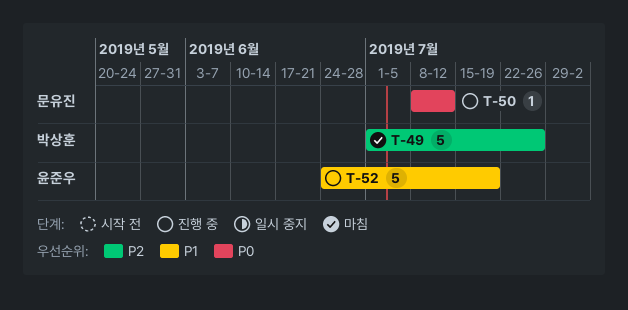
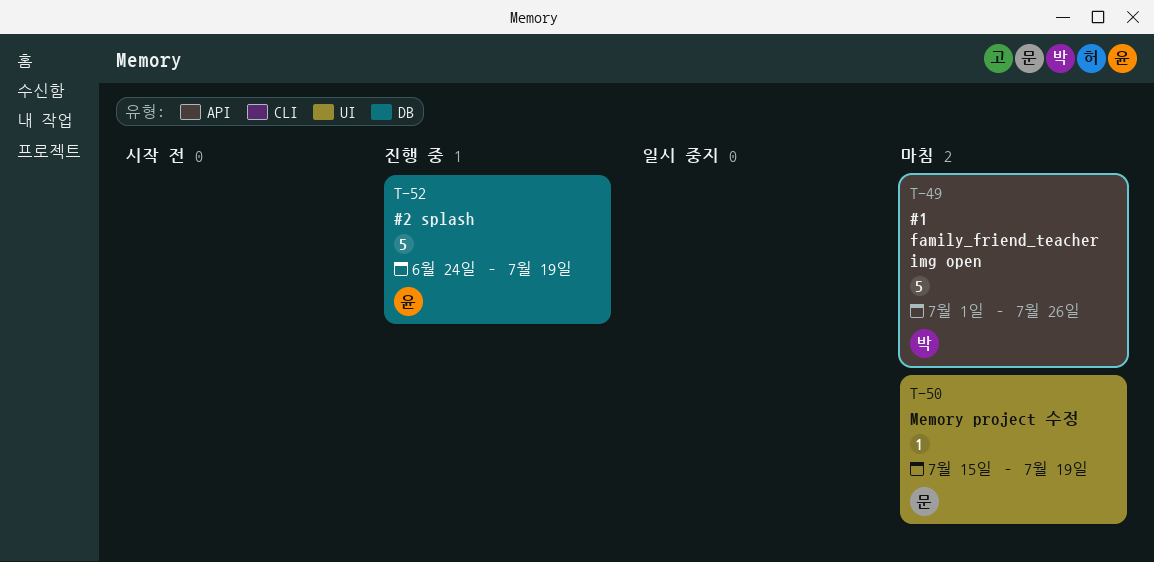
T-50, status: 진행 중 -> 마침
T-50, start: Jul 8 -> Jul 15
T-50, due: Jul 12 -> Jul 19

